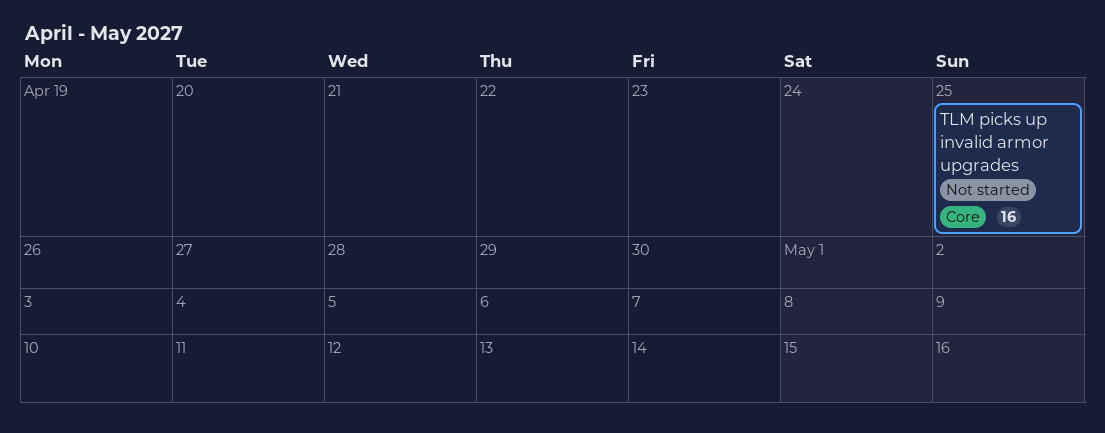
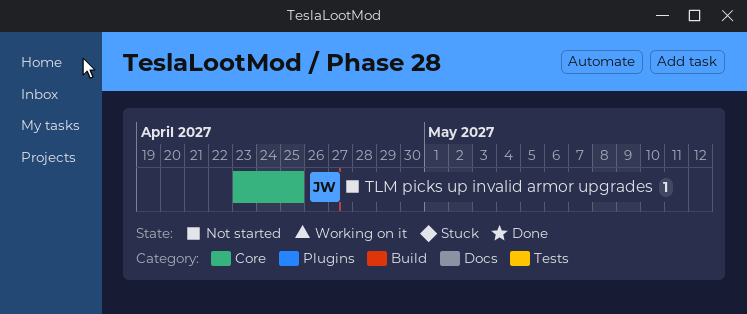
TLM picks up invalid armor upgrades, estimate: 16 -> 1

